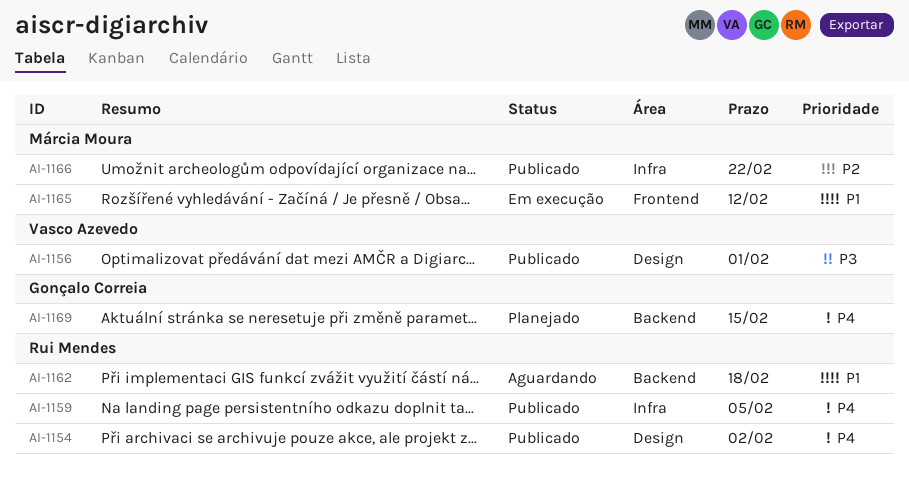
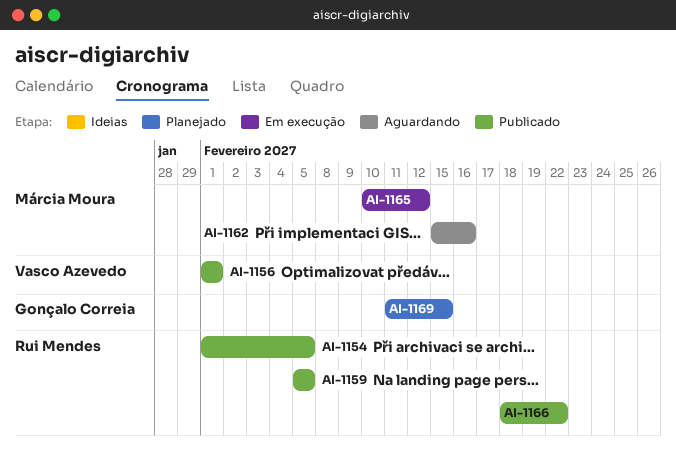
AI-1154, due: Feb 2 -> Feb 5
AI-1162, owner: Rui Mendes -> Márcia Moura
AI-1162, due: Feb 18 -> Feb 16
AI-1166, owner: Márcia Moura -> Rui Mendes

